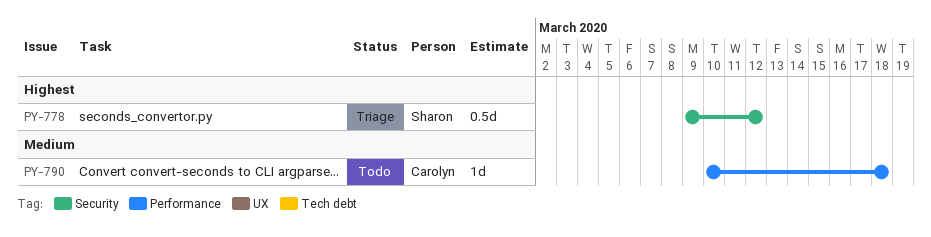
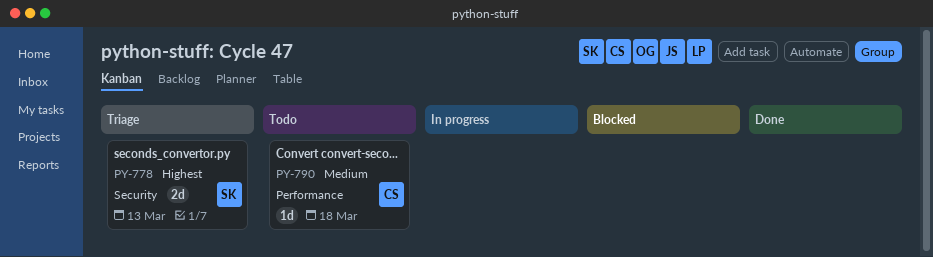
PY-778, estimate: 0.5d -> 2d
PY-778, due: Mar 12 -> Mar 13

